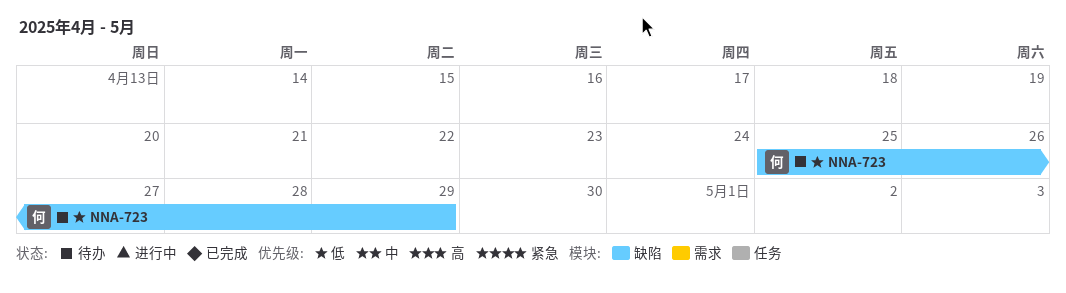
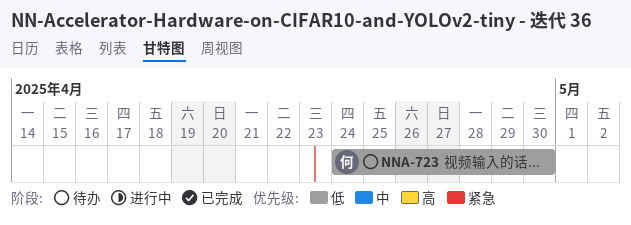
NNA-723, start: Apr 25 -> Apr 24
NNA-723, due: Apr 29 -> Apr 30

